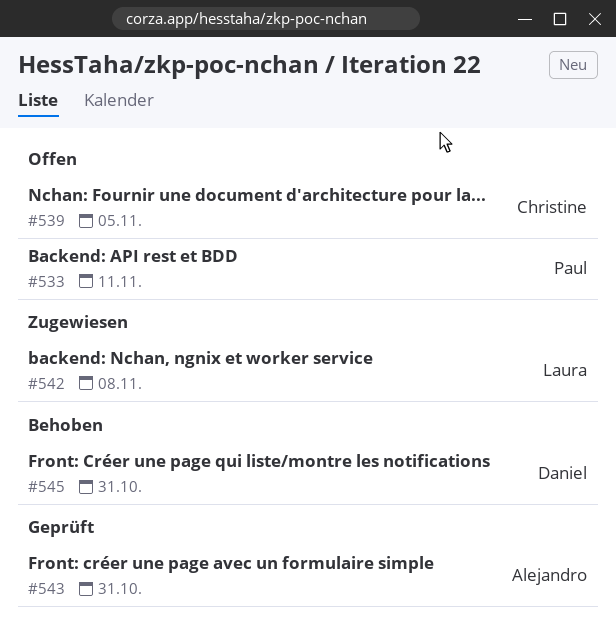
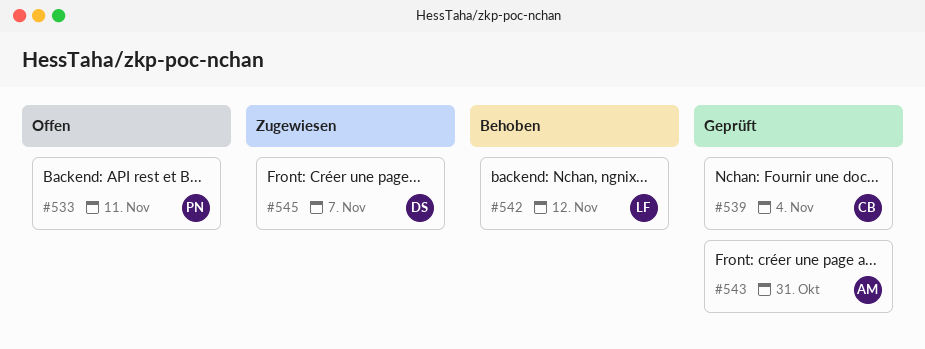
#539, status: Offen -> Geprüft
#539, due: Nov 5 -> Nov 4
#542, status: Zugewiesen -> Behoben
#542, due: Nov 8 -> Nov 12
#545, status: Behoben -> Zugewiesen
#545, due: Oct 31 -> Nov 7

